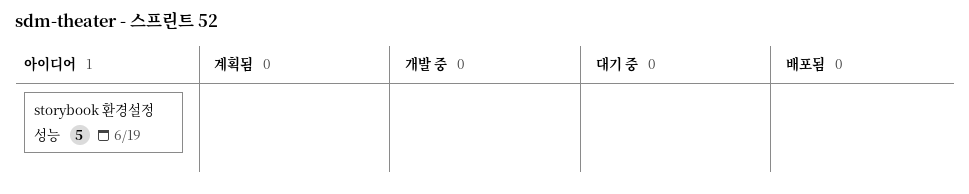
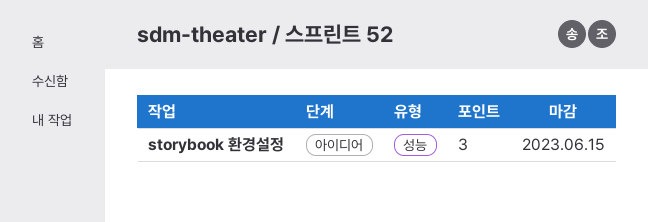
storybook 환경설정, estimate: 5 -> 3
storybook 환경설정, due: Jun 19 -> Jun 15

